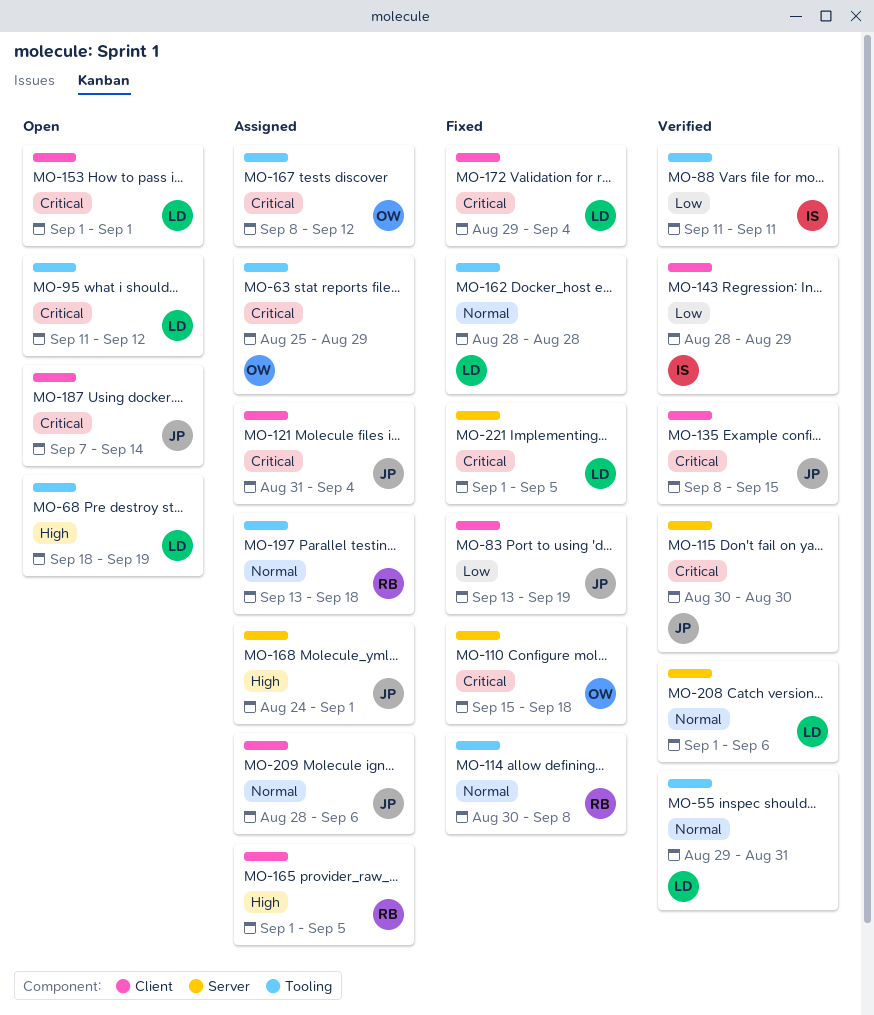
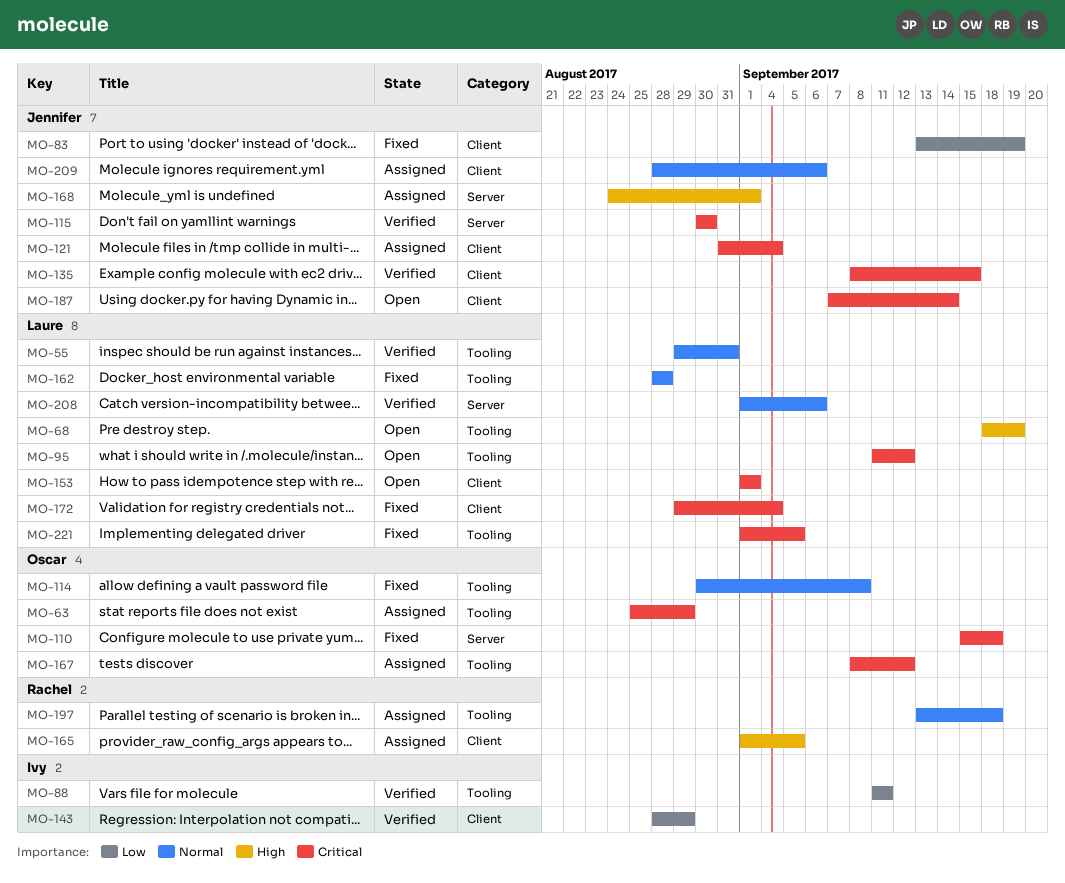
MO-114, owner: Rachel -> Oscar
MO-221, label: Server -> Tooling

